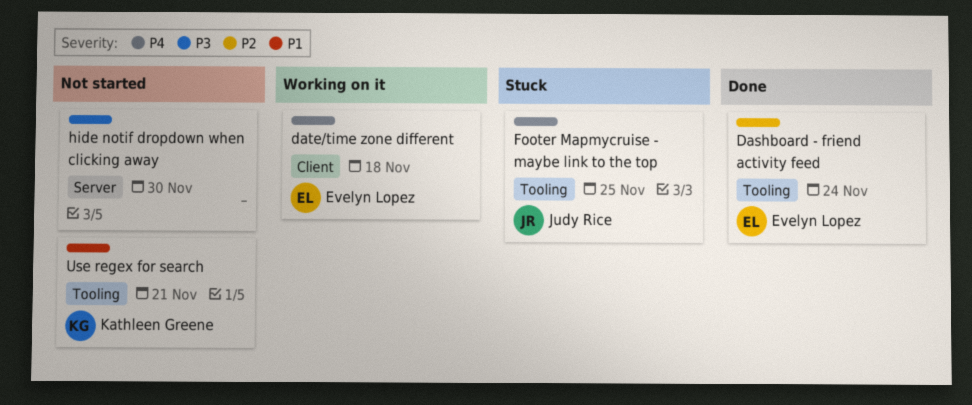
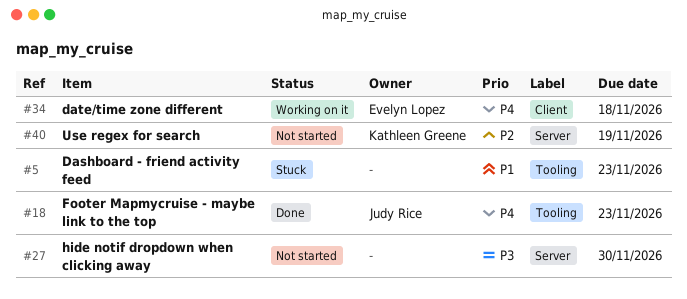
Dashboard - friend activity feed, status: Done -> Stuck
Dashboard - friend activity feed, owner: Evelyn Lopez -> none
Dashboard - friend activity feed, priority: P2 -> P1
Dashboard - friend activity feed, due: Nov 24 -> Nov 23
Footer Mapmycruise - maybe link to the top, status: Stuck -> Done
Footer Mapmycruise - maybe link to the top, due: Nov 25 -> Nov 23
Use regex for search, priority: P1 -> P2
Use regex for search, label: Tooling -> Server
Use regex for search, due: Nov 21 -> Nov 19

